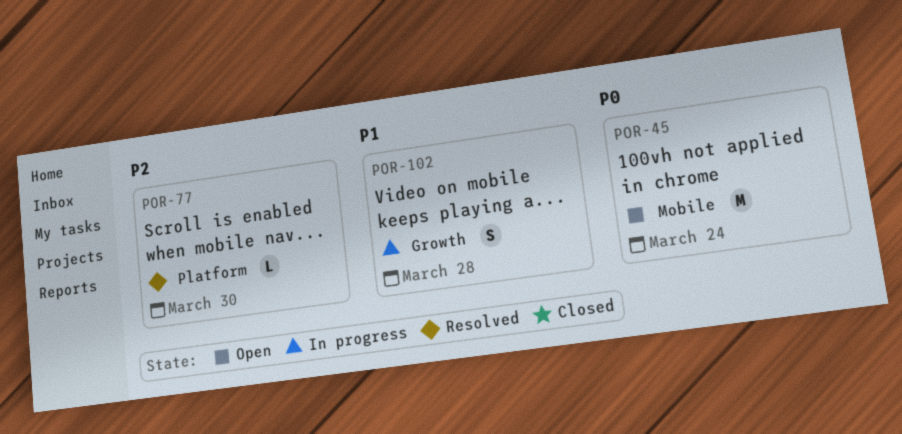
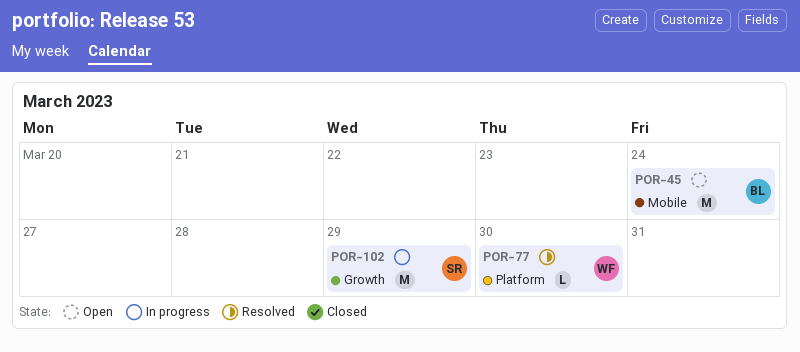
POR-102, estimate: S -> M
POR-102, due: Mar 28 -> Mar 29

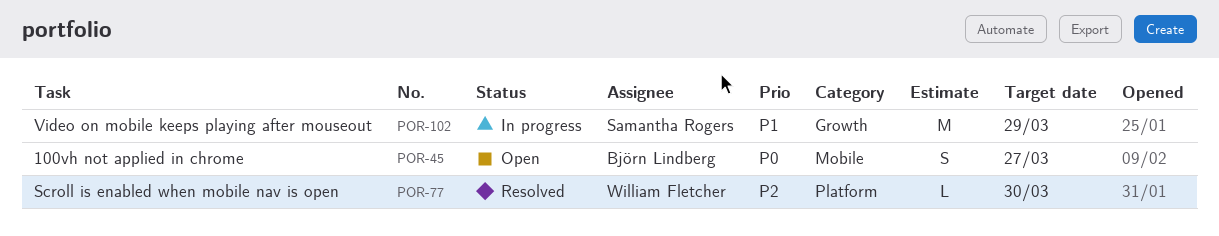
POR-45, estimate: M -> S
POR-45, due: Mar 24 -> Mar 27

